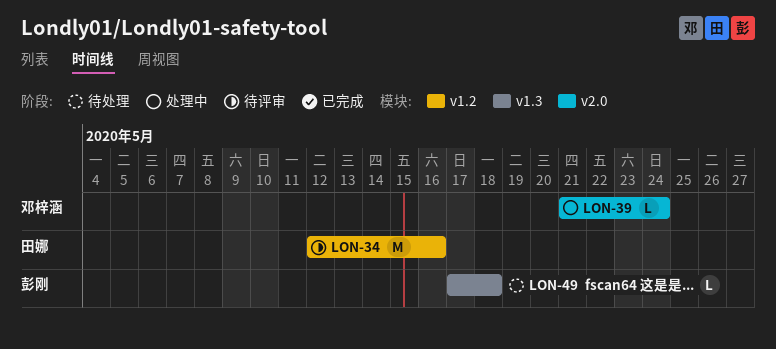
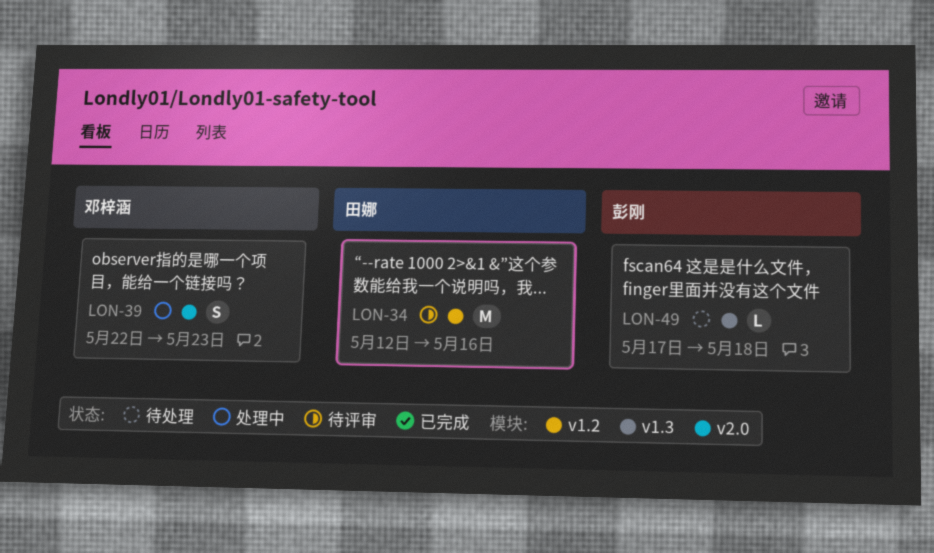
LON-39, estimate: L -> S
LON-39, start: May 21 -> May 22
LON-39, due: May 24 -> May 23

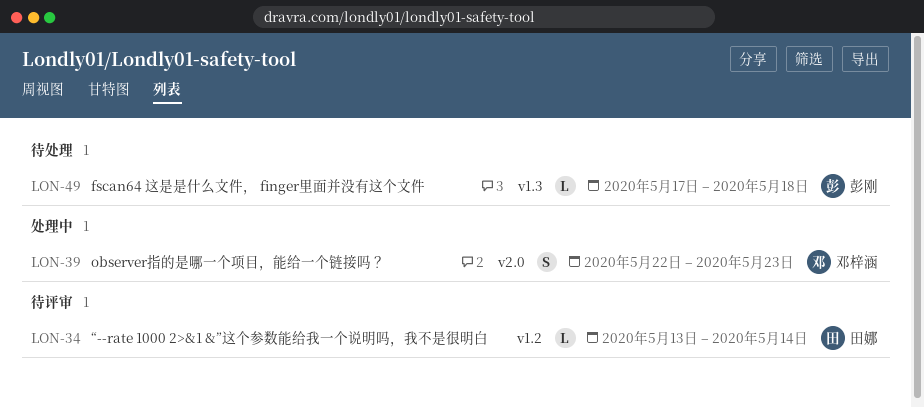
LON-34, estimate: M -> L
LON-34, start: May 12 -> May 13
LON-34, due: May 16 -> May 14

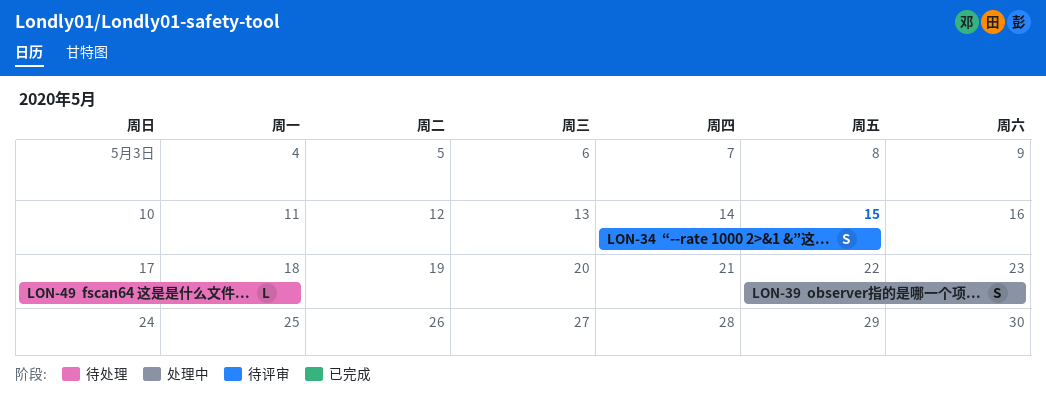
LON-34, estimate: L -> S
LON-34, start: May 13 -> May 14
LON-34, due: May 14 -> May 15

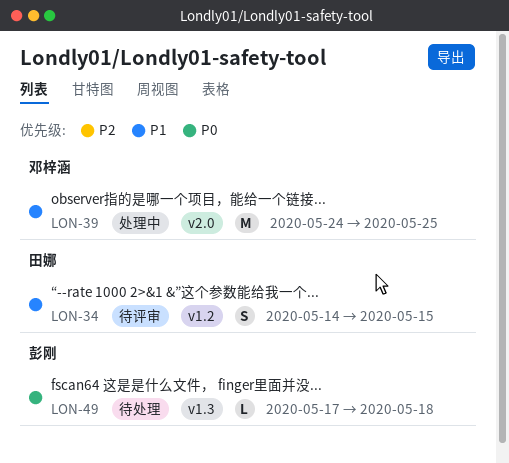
LON-39, estimate: S -> M
LON-39, start: May 22 -> May 24
LON-39, due: May 23 -> May 25

